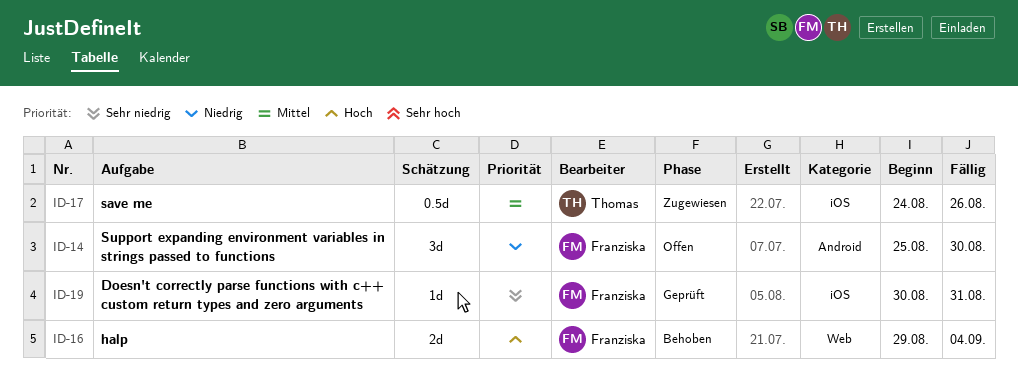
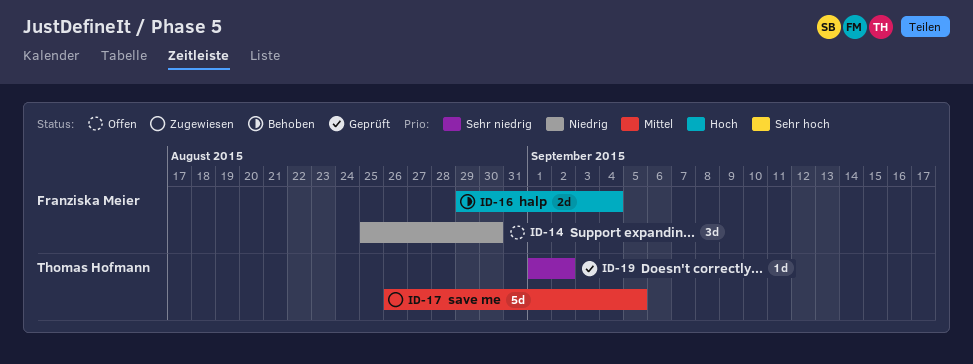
ID-17, estimate: 0.5d -> 5d
ID-17, start: Aug 24 -> Aug 26
ID-17, due: Aug 26 -> Sep 5
ID-19, owner: Franziska Meier -> Thomas Hofmann
ID-19, start: Aug 30 -> Sep 1
ID-19, due: Aug 31 -> Sep 2

